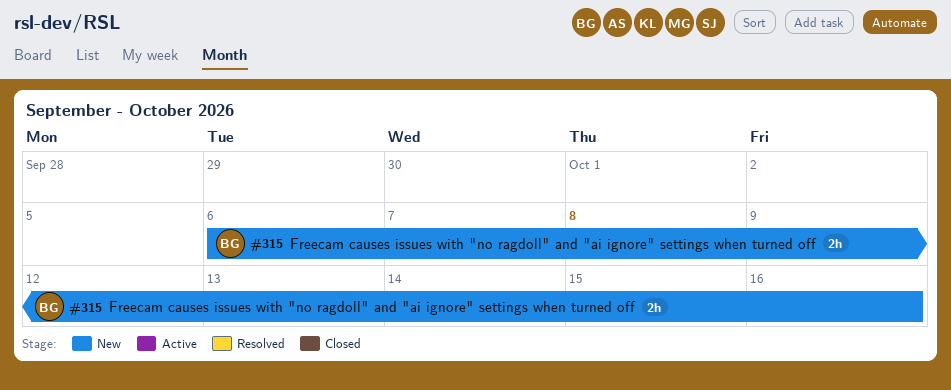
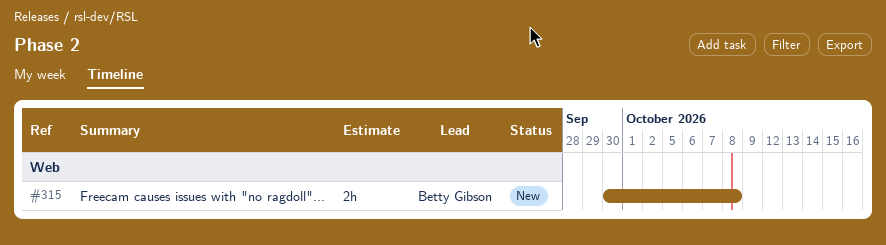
#315, start: Oct 6 -> Sep 30
#315, due: Oct 16 -> Oct 8

